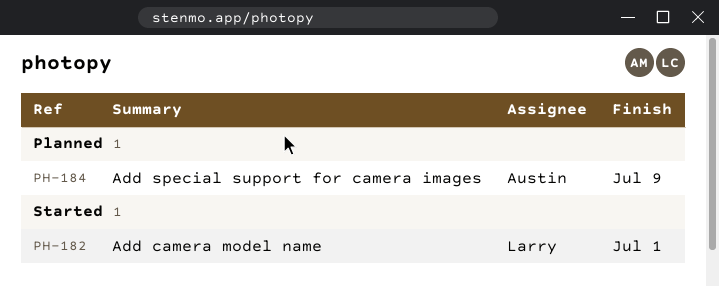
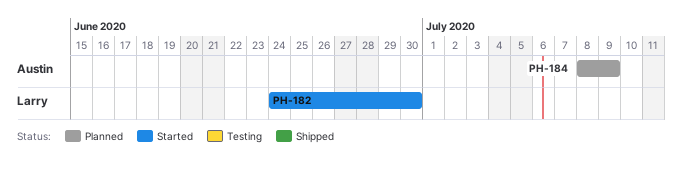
PH-182, due: Jul 1 -> Jun 30

